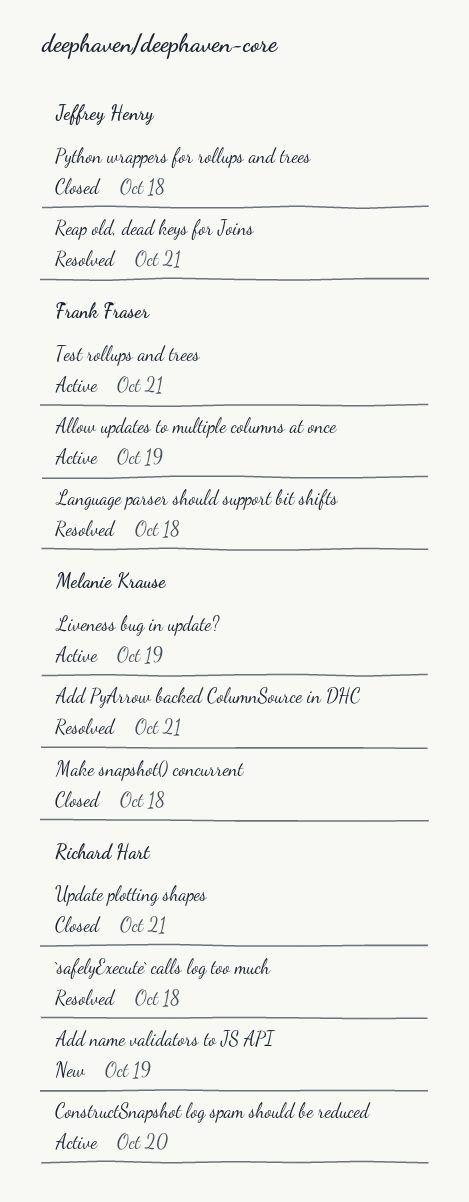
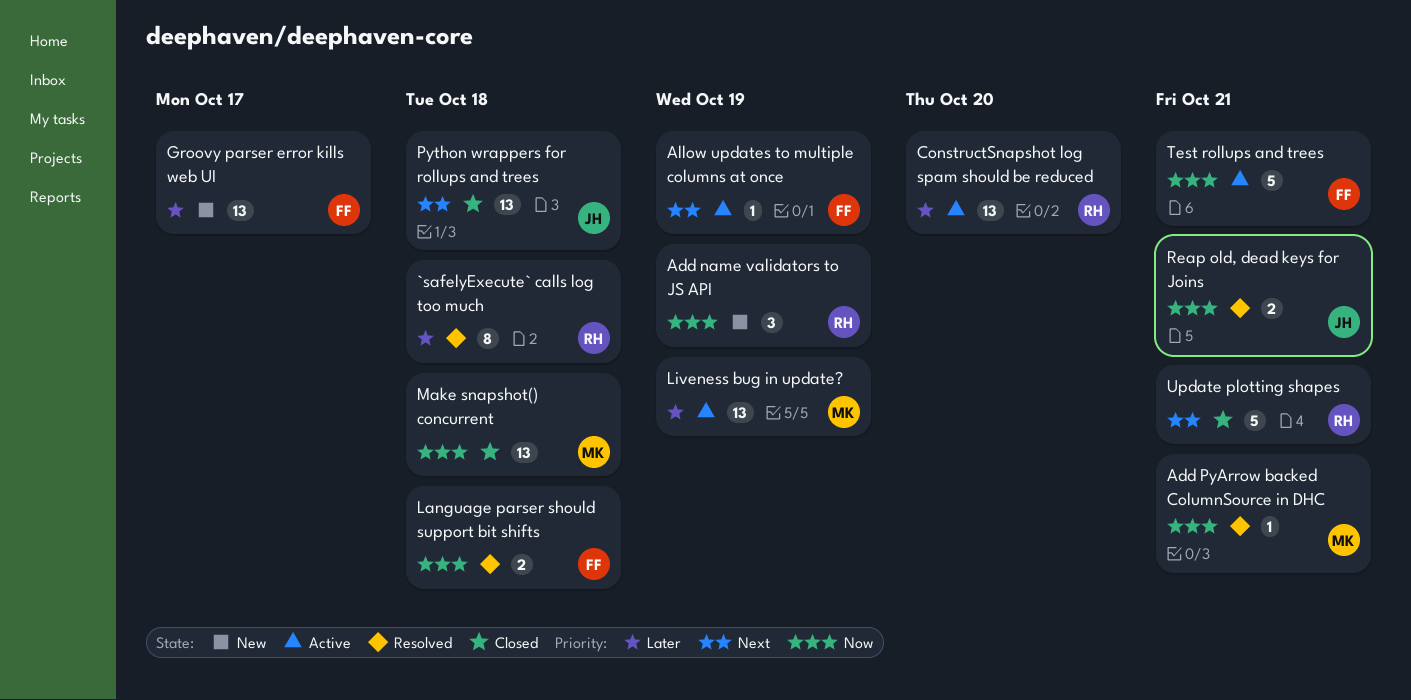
Groovy parser error kills web UI: none -> present

